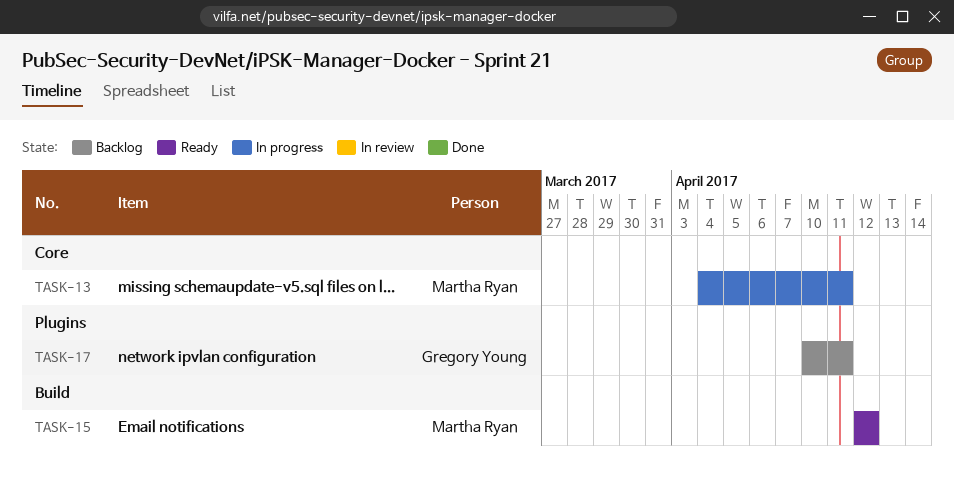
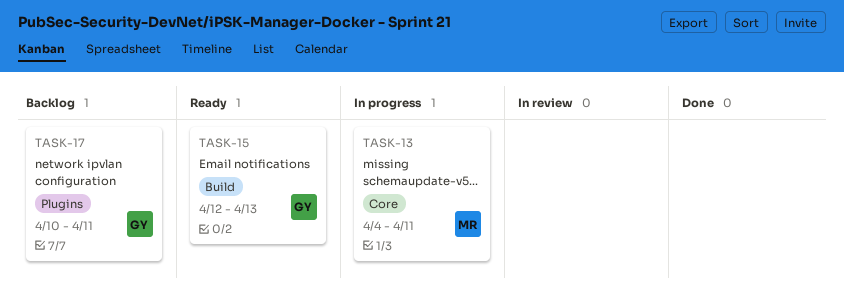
TASK-15, owner: Martha Ryan -> Gregory Young
TASK-15, due: Apr 12 -> Apr 13

